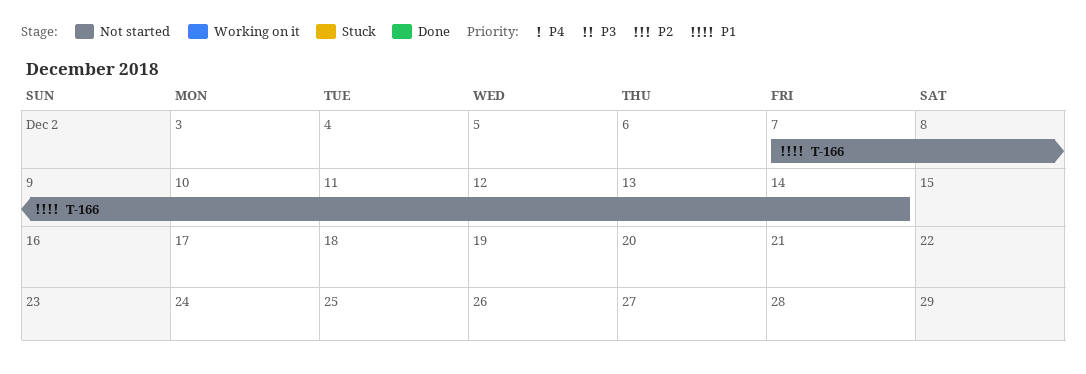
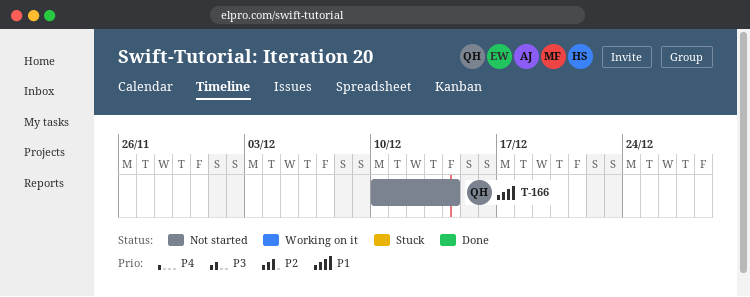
T-166, start: Dec 7 -> Dec 10

